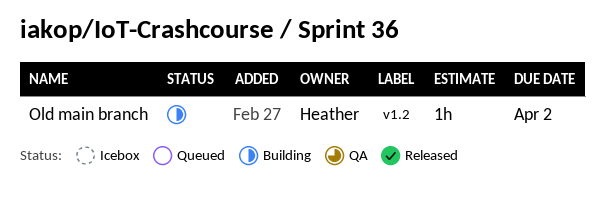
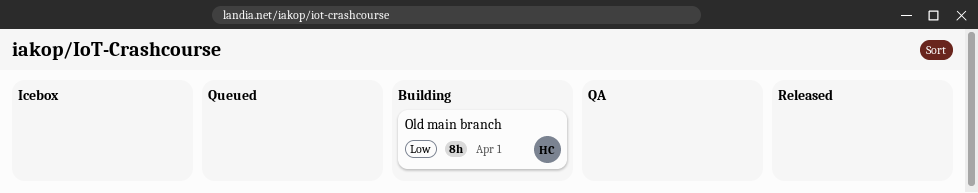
Old main branch, estimate: 1h -> 8h
Old main branch, due: Apr 2 -> Apr 1

